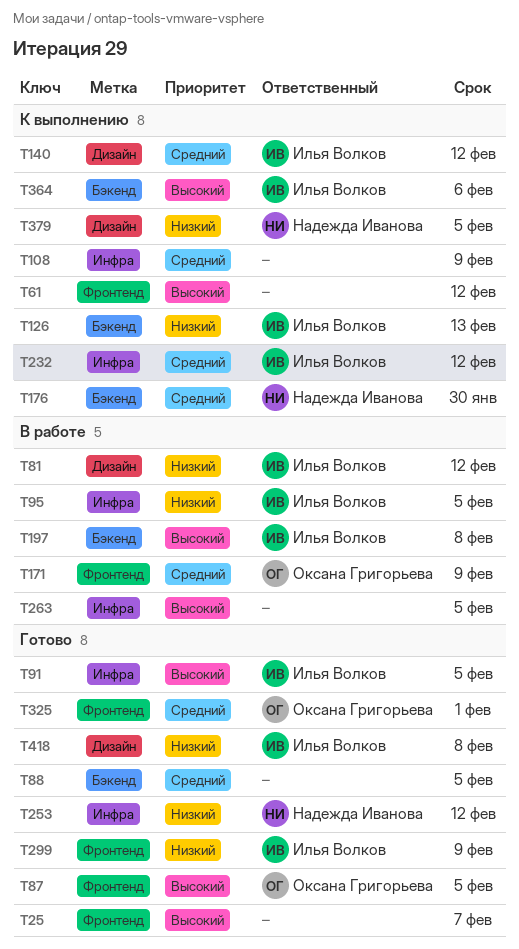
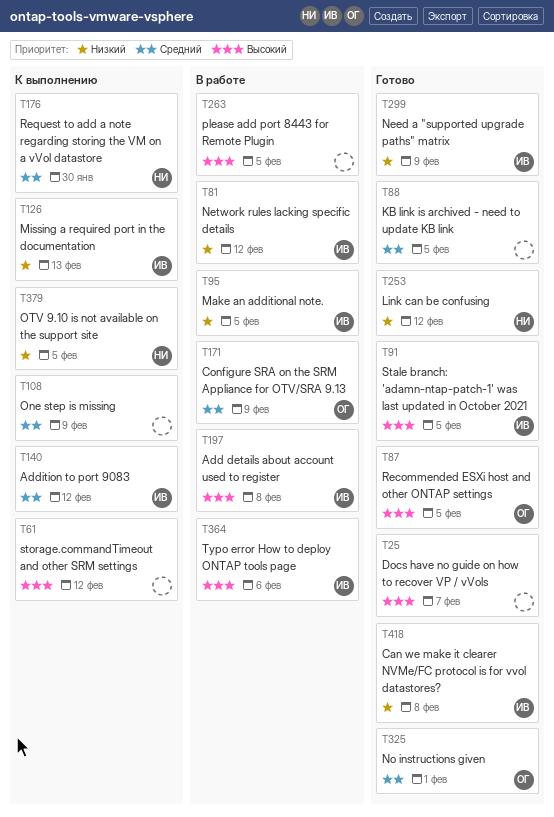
T232: present -> none
T364, status: К выполнению -> В работе

